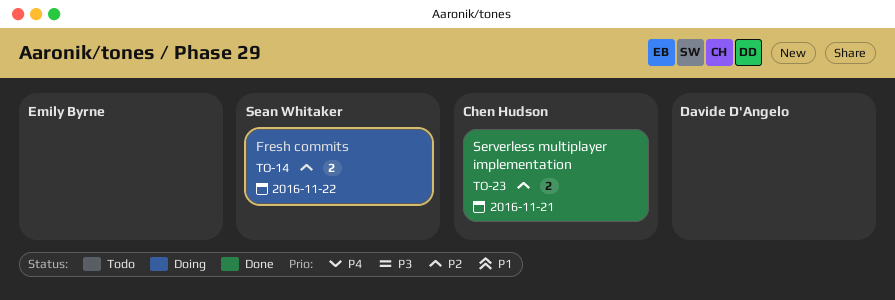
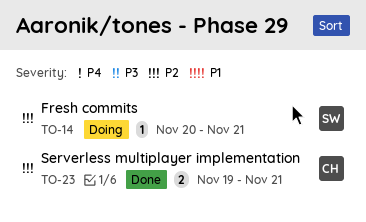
TO-14, estimate: 2 -> 1
TO-14, due: Nov 22 -> Nov 21

